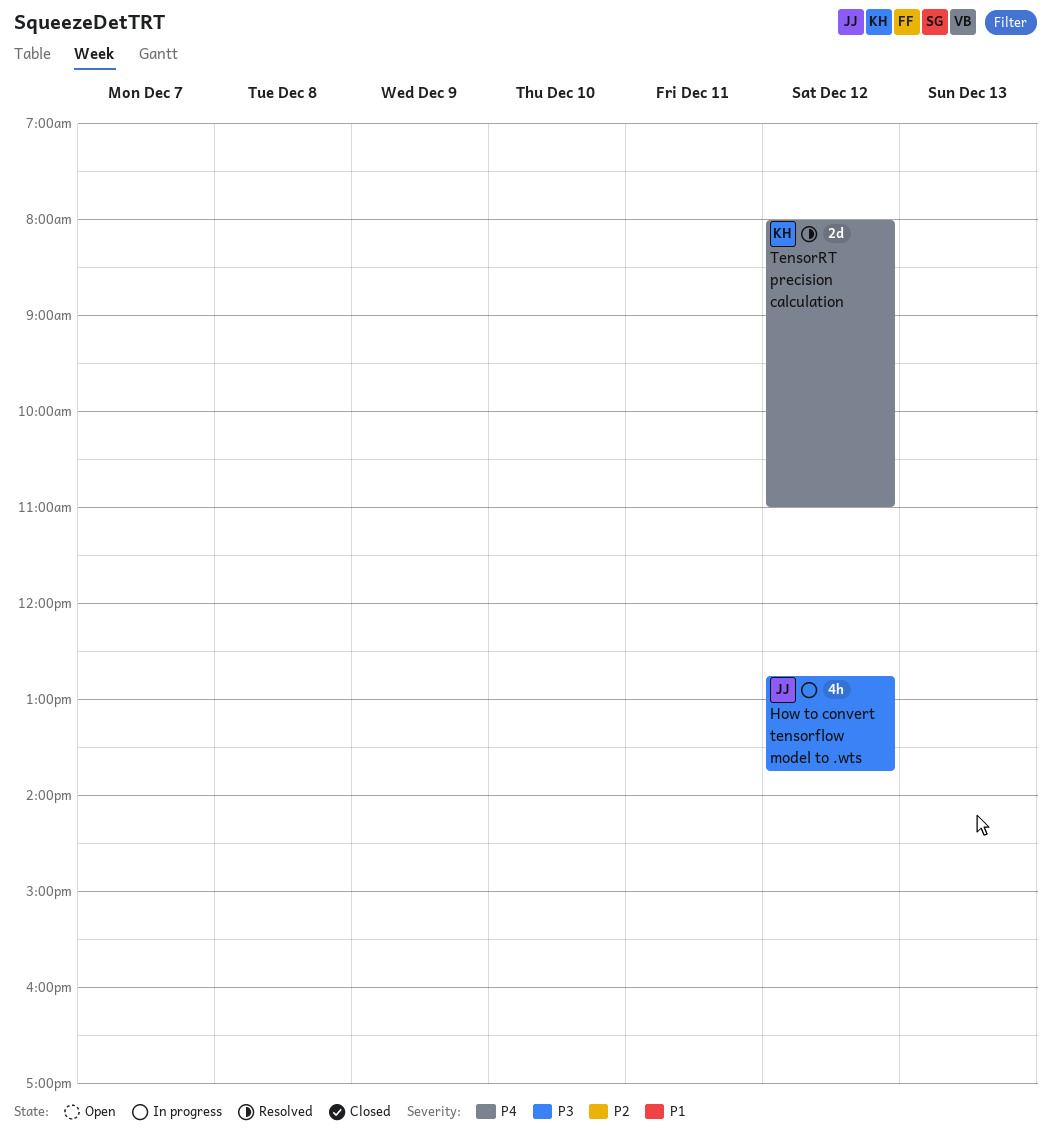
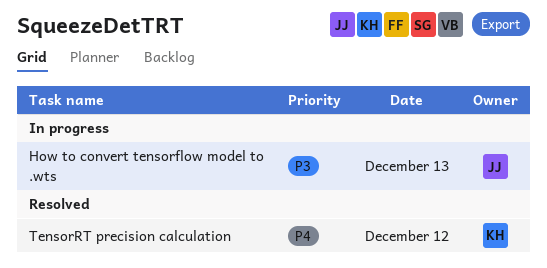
How to convert tensorflow model to .wts, day: Dec 12 -> Dec 13

